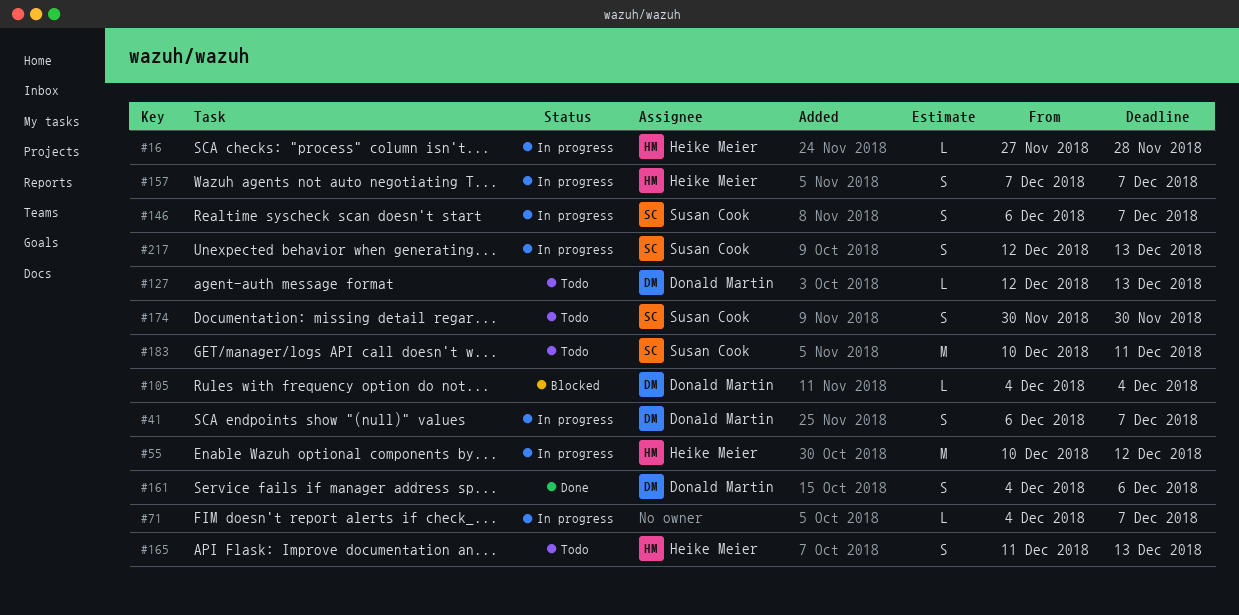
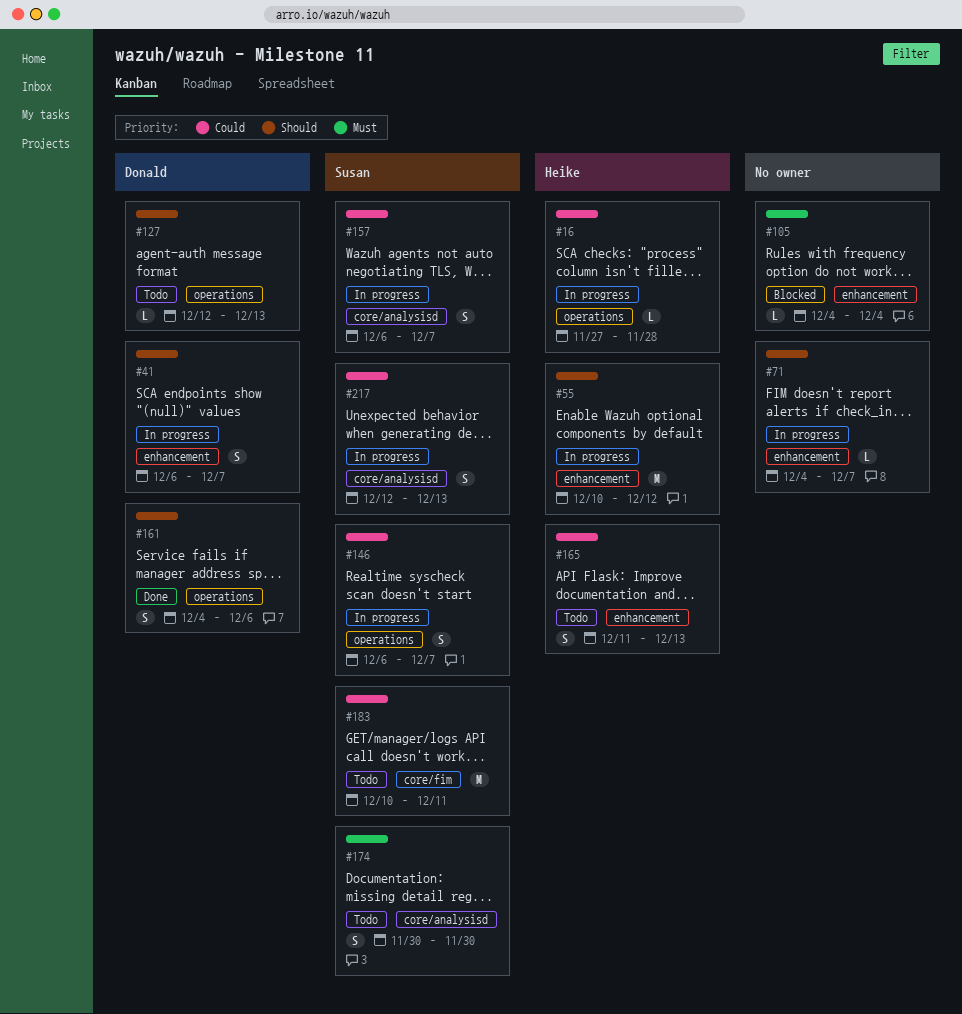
#105, owner: Donald Martin -> none
#157, owner: Heike Meier -> Susan Cook
#157, start: Dec 7 -> Dec 6

